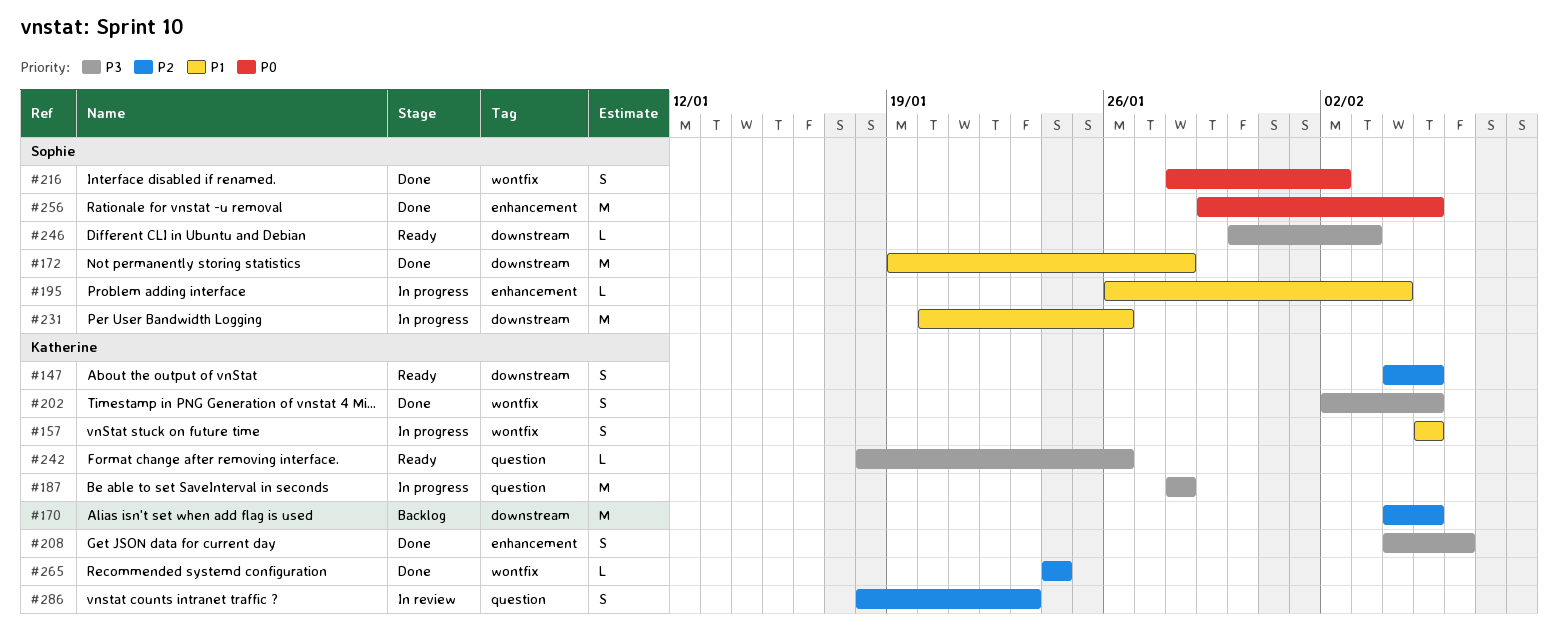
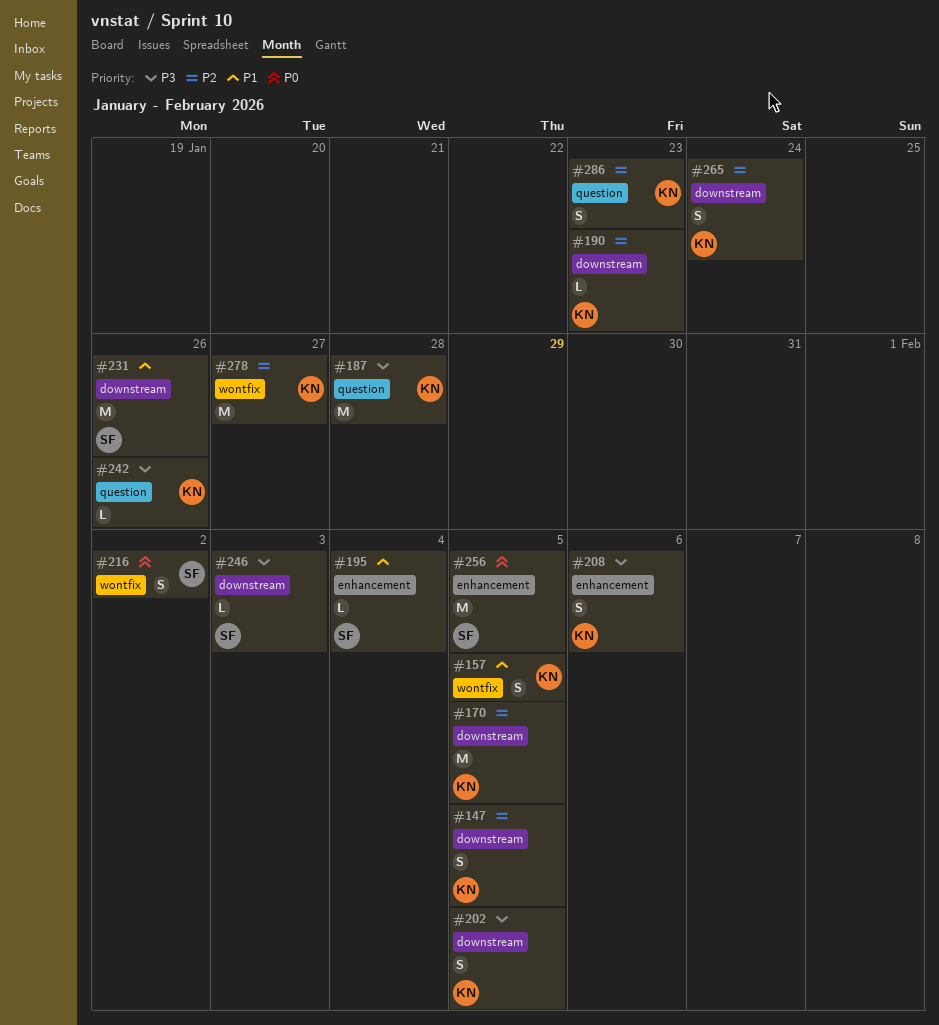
#172: present -> none
#190: none -> present
#202, label: wontfix -> downstream
#265, label: wontfix -> downstream
#265, estimate: L -> S
#278: none -> present

